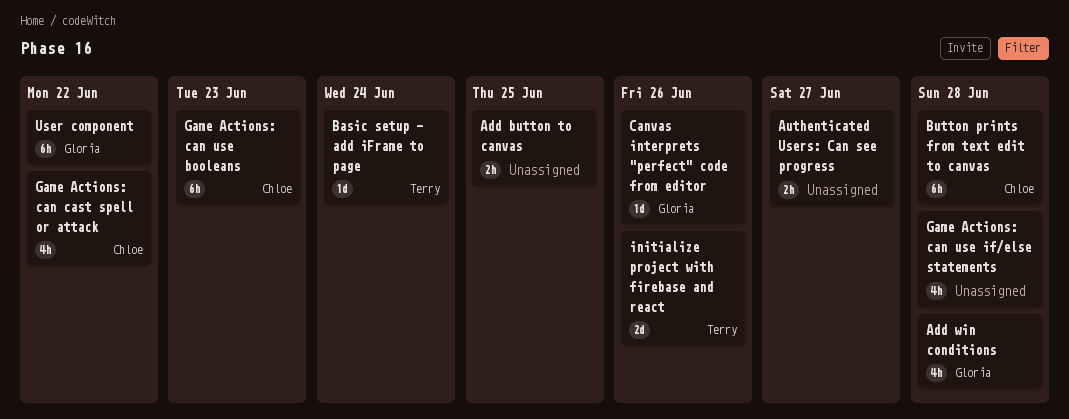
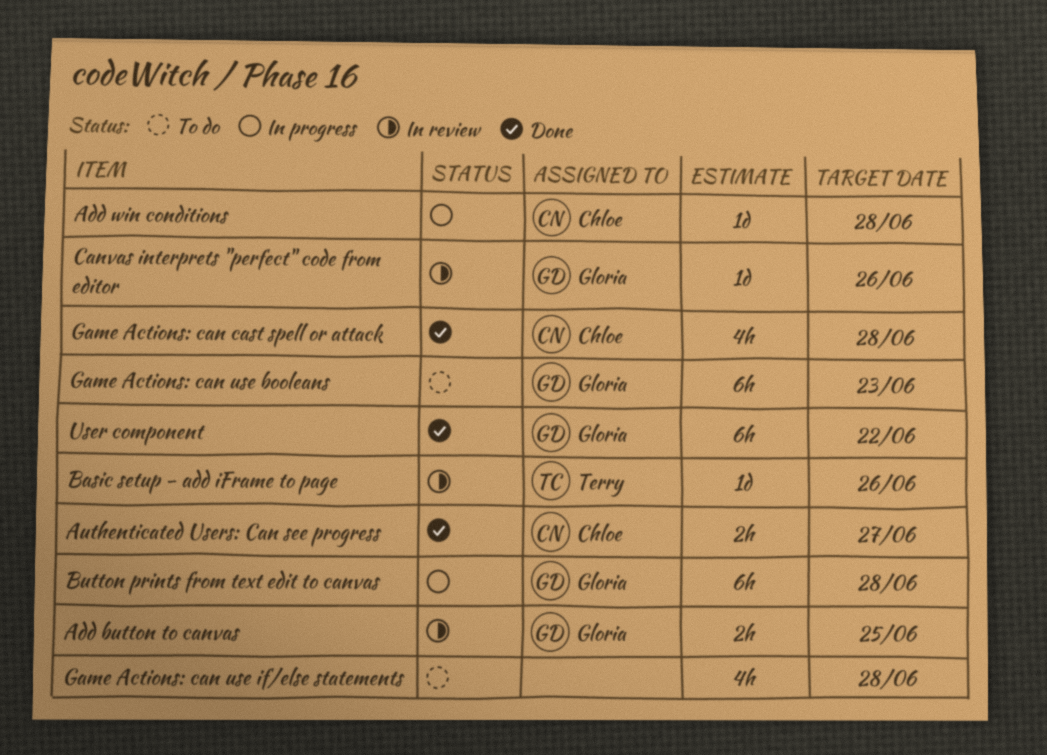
Add button to canvas, owner: none -> Gloria
Add win conditions, owner: Gloria -> Chloe
Add win conditions, estimate: 4h -> 1d
Authenticated Users: Can see progress, owner: none -> Chloe
Basic setup - add iFrame to page, due: Jun 24 -> Jun 26
Button prints from text edit to canvas, owner: Chloe -> Gloria
Game Actions: can cast spell or attack, due: Jun 22 -> Jun 28
Game Actions: can use booleans, owner: Chloe -> Gloria
initialize project with firebase and react: present -> none

